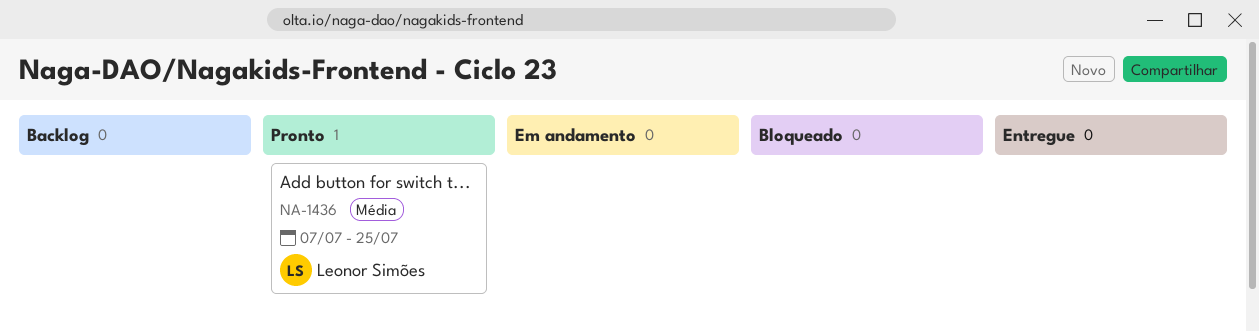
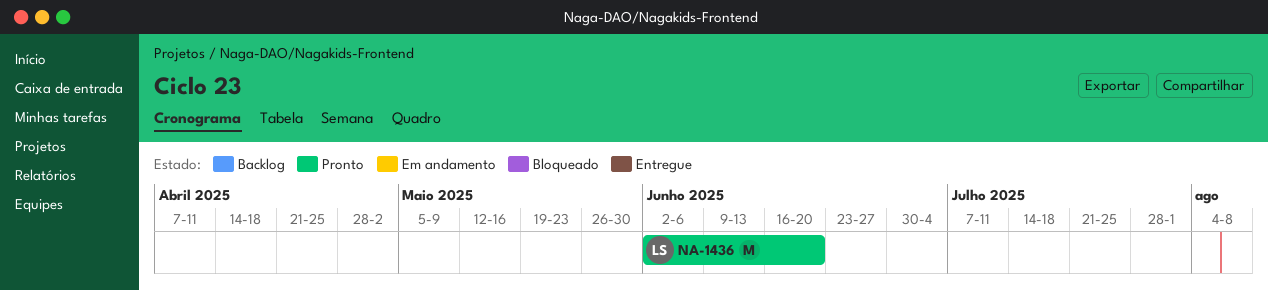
NA-1436, start: Jul 7 -> Jun 2
NA-1436, due: Jul 25 -> Jun 20

